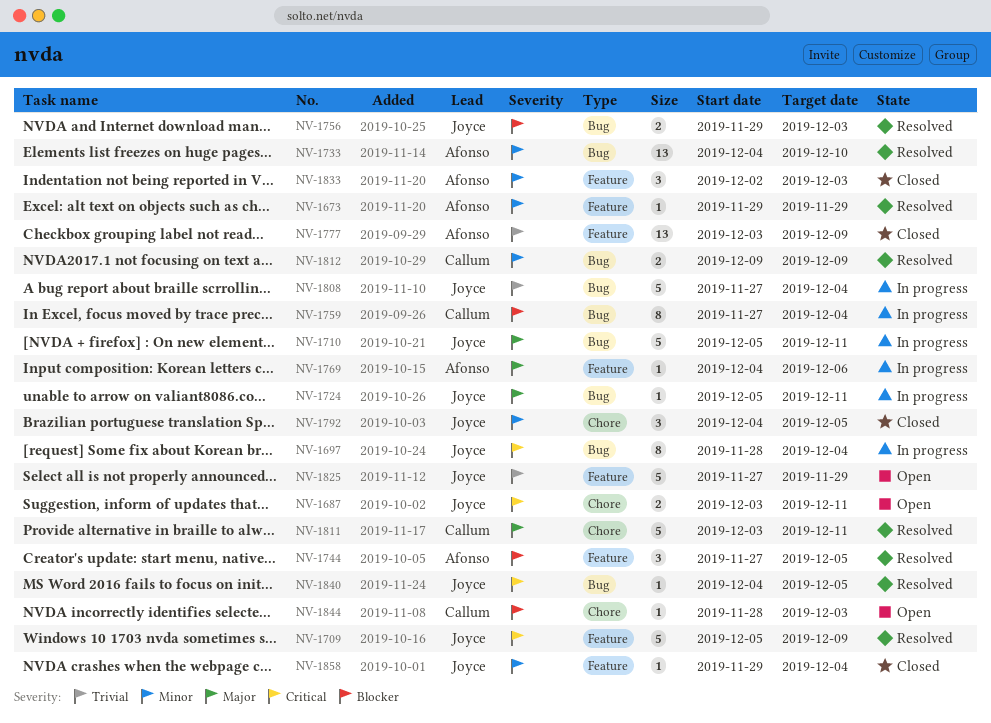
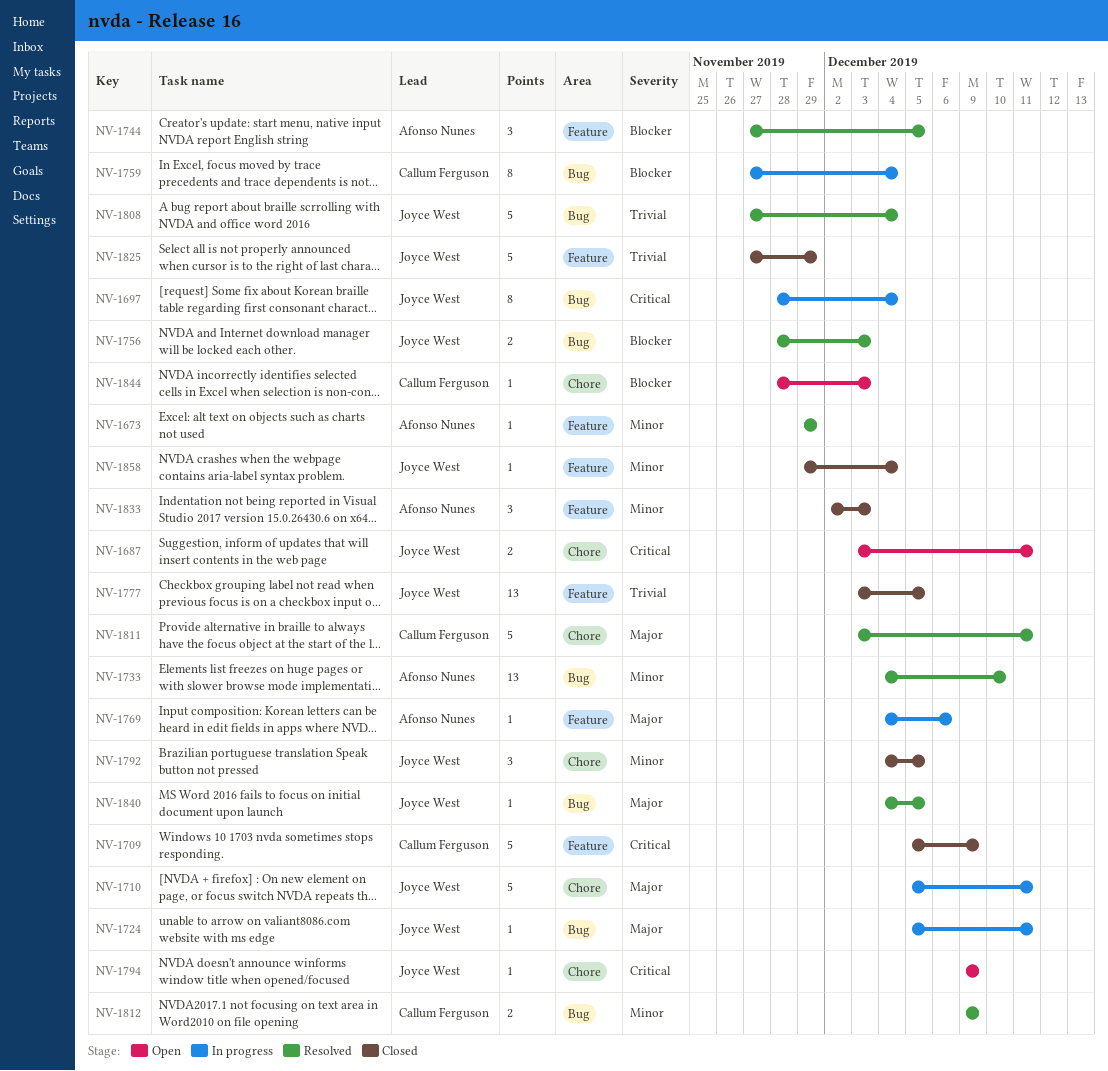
NV-1709, status: Resolved -> Closed
NV-1709, owner: Joyce West -> Callum Ferguson
NV-1710, label: Bug -> Chore
NV-1756, start: Nov 29 -> Nov 28
NV-1777, owner: Afonso Nunes -> Joyce West
NV-1777, due: Dec 9 -> Dec 5
NV-1794: none -> present
NV-1808, status: In progress -> Resolved
NV-1825, status: Open -> Closed
NV-1840, priority: Critical -> Major

